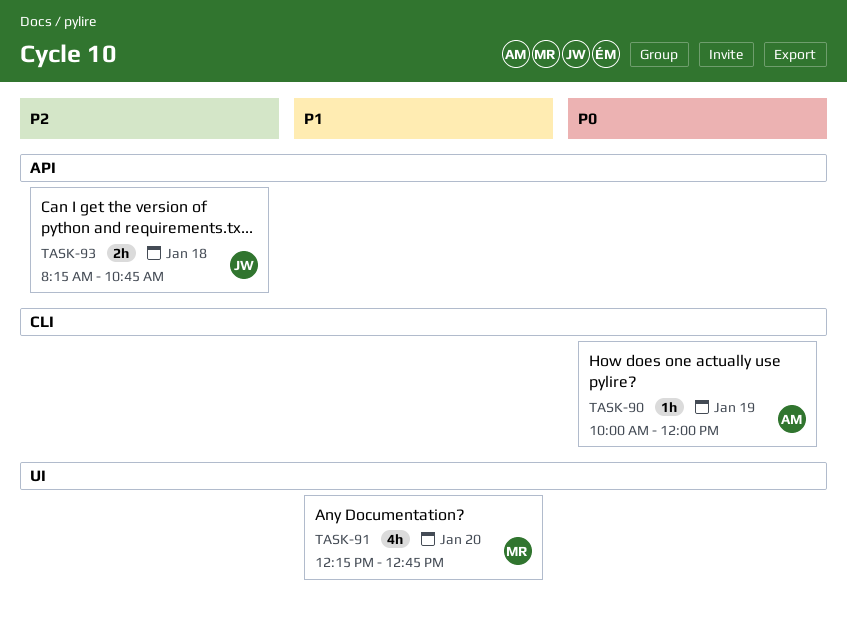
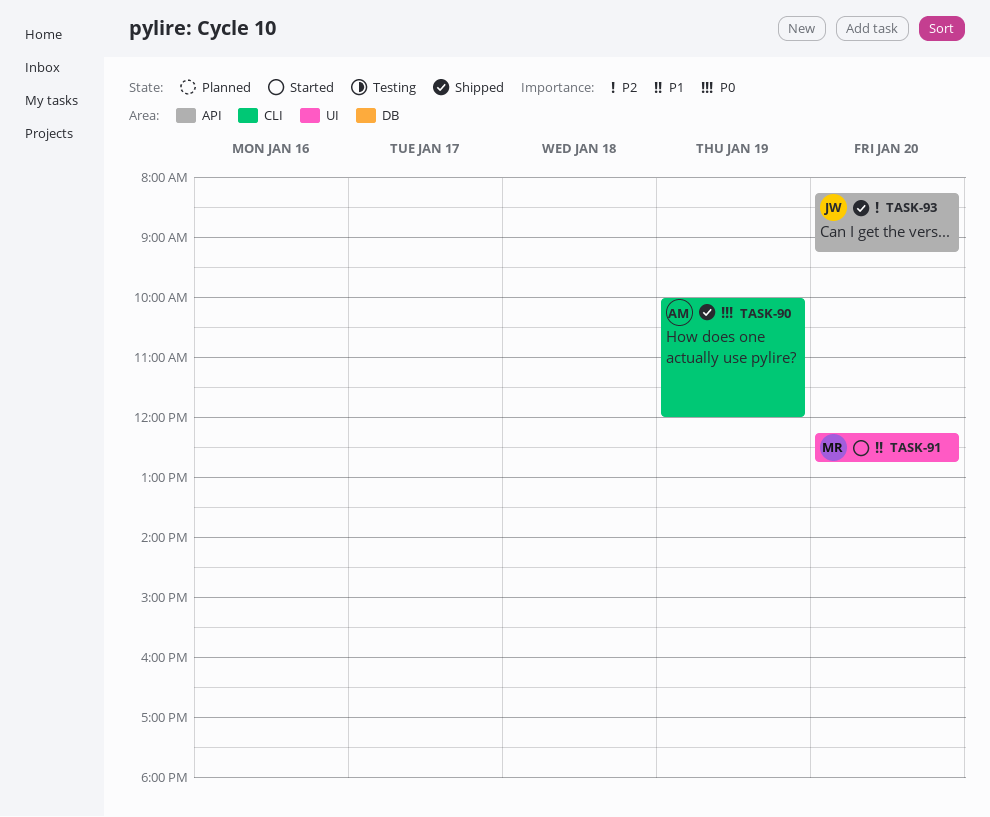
TASK-93, day: Jan 18 -> Jan 20
TASK-93, ends: 10:45 -> 09:15

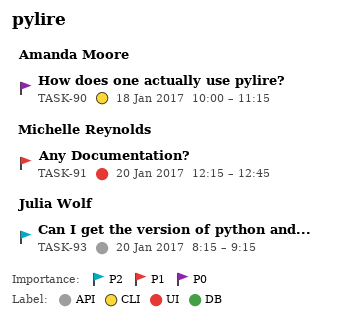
TASK-90, day: Jan 19 -> Jan 18
TASK-90, ends: 12:00 -> 11:15

